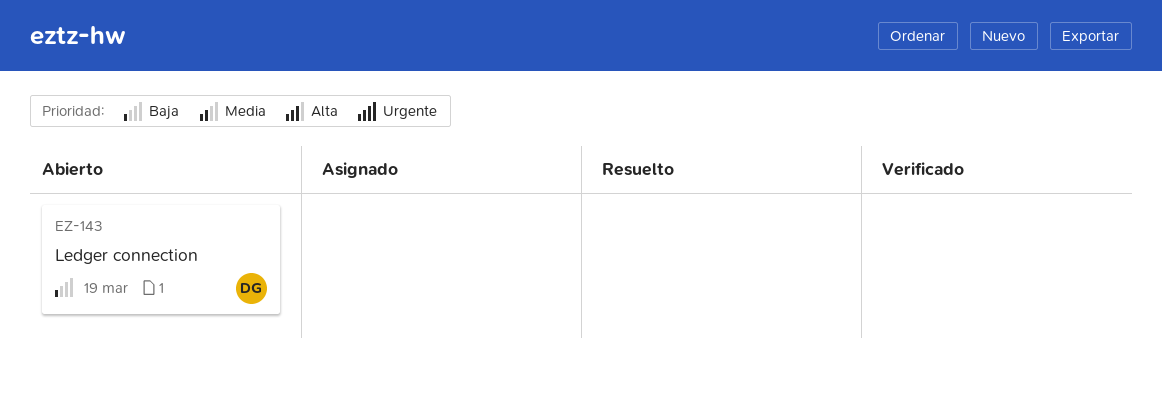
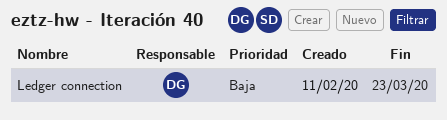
Ledger connection, due: Mar 19 -> Mar 23

